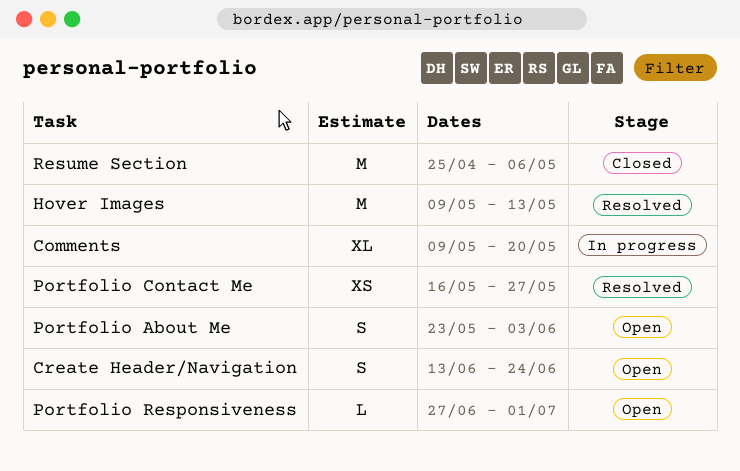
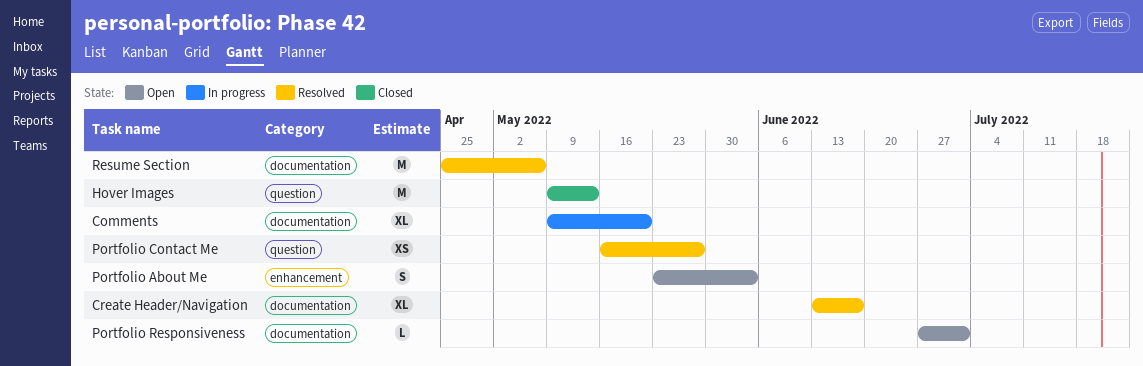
Create Header/Navigation, status: Open -> Resolved
Create Header/Navigation, estimate: S -> XL
Create Header/Navigation, due: Jun 24 -> Jun 17
Hover Images, status: Resolved -> Closed
Resume Section, status: Closed -> Resolved

